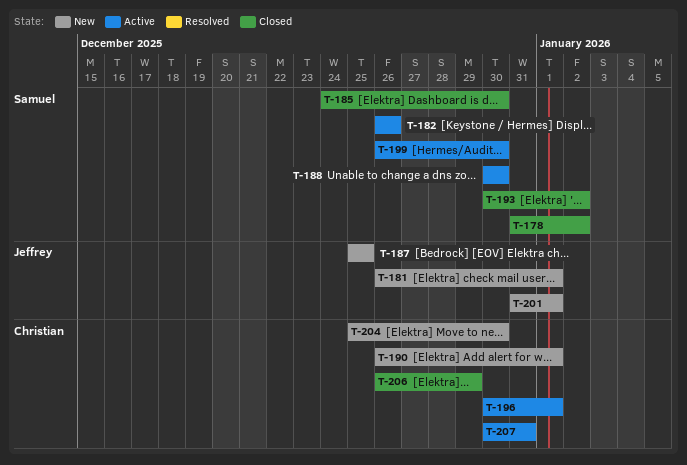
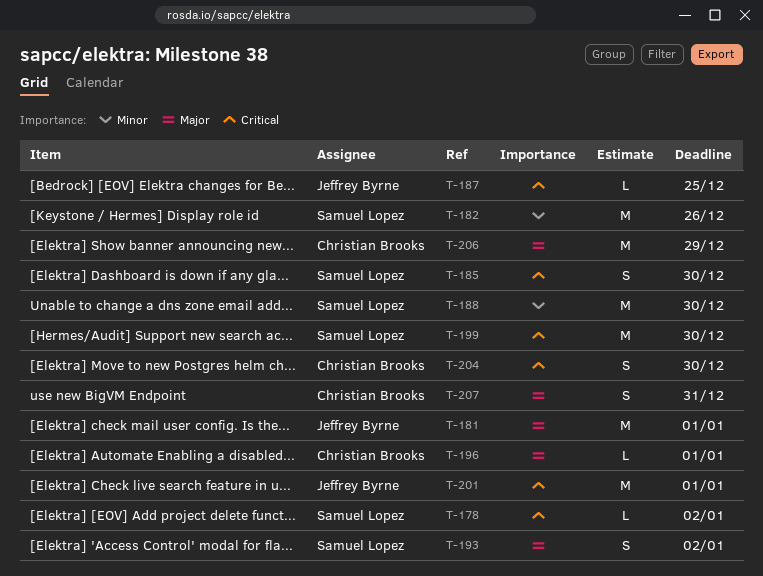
T-190: present -> none

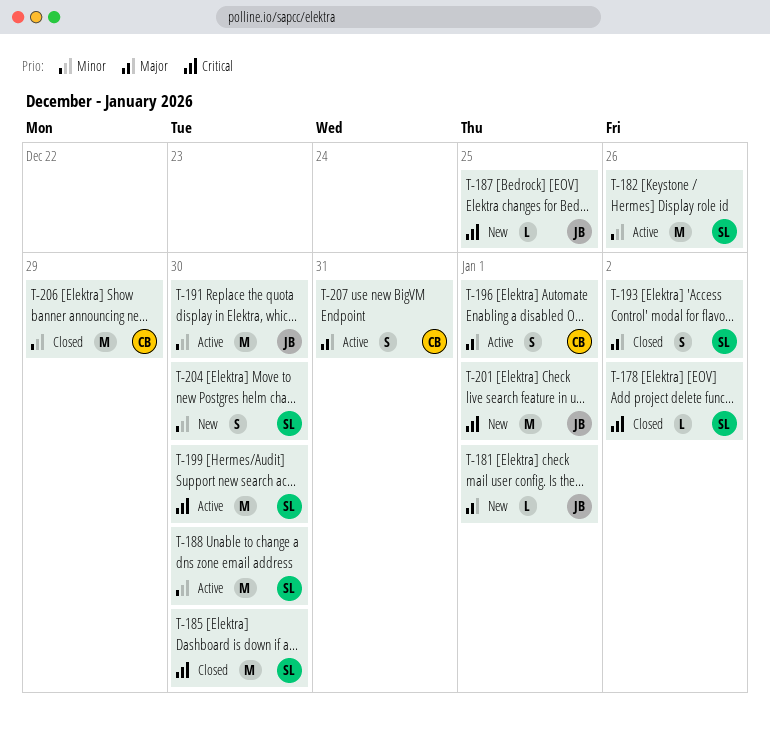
T-181, estimate: M -> L
T-185, estimate: S -> M
T-191: none -> present
T-196, estimate: L -> S
T-204, owner: Christian Brooks -> Samuel Lopez
T-204, priority: Critical -> Minor
T-206, priority: Major -> Minor

